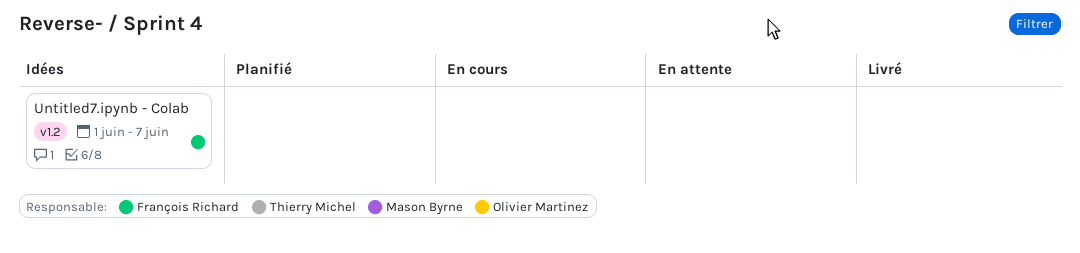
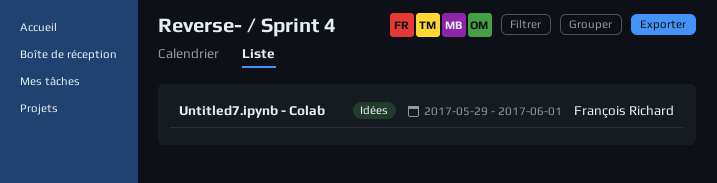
Untitled7.ipynb - Colab, start: Jun 1 -> May 29
Untitled7.ipynb - Colab, due: Jun 7 -> Jun 1

